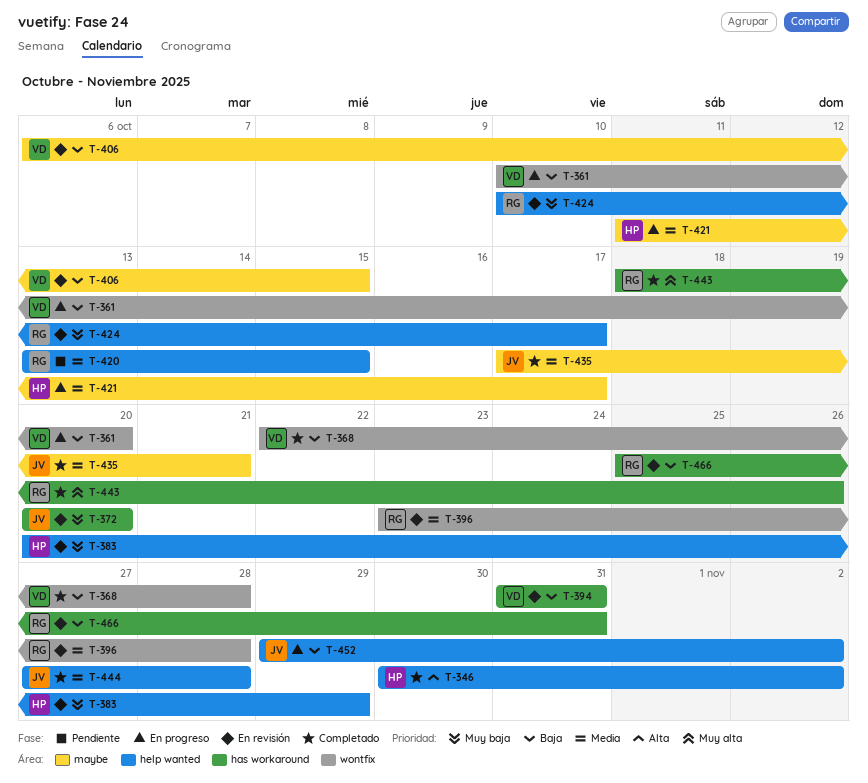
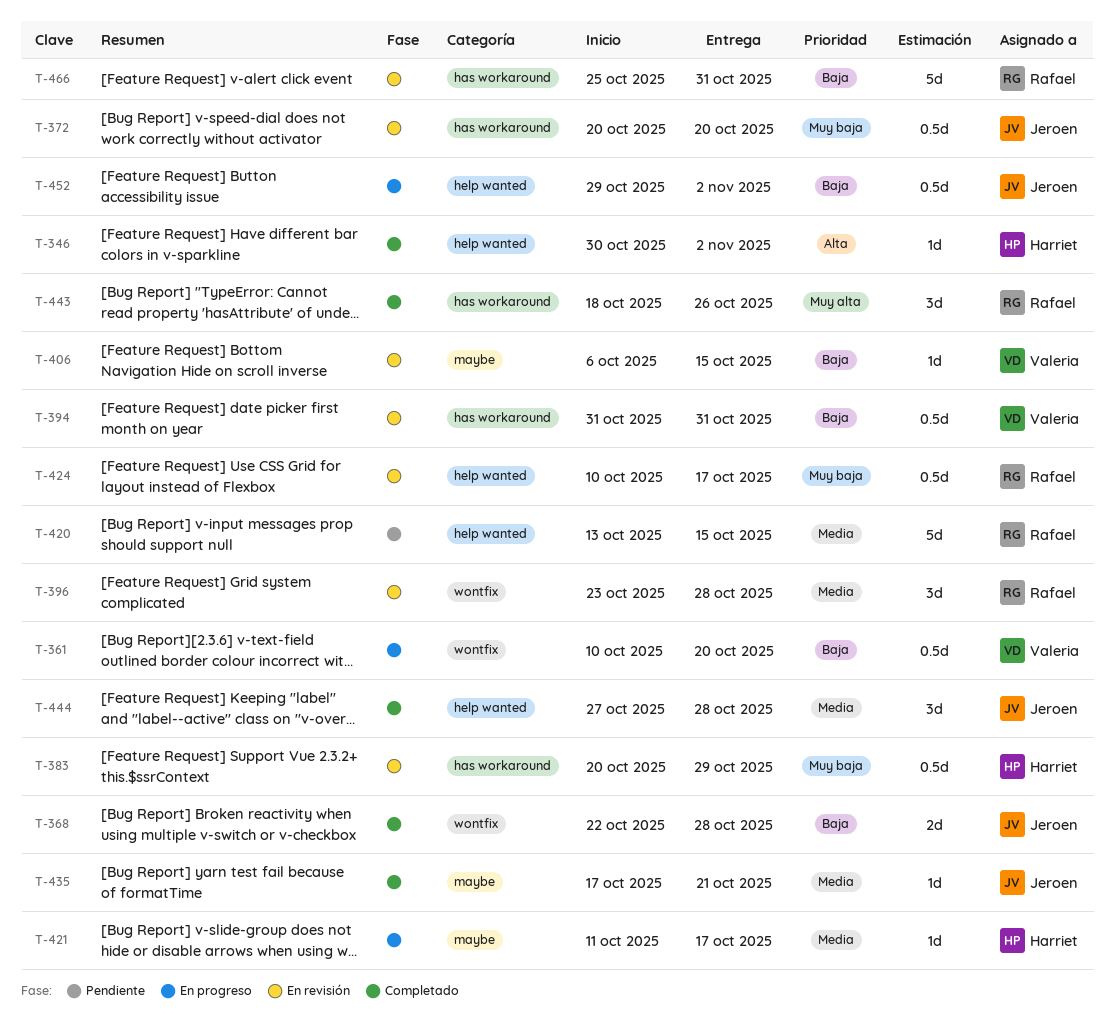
T-368, owner: Valeria -> Jeroen
T-383, label: help wanted -> has workaround

